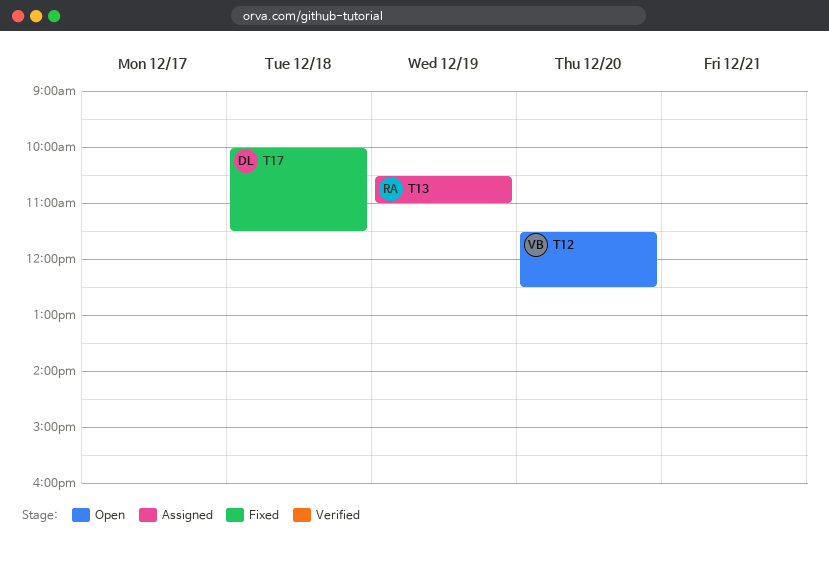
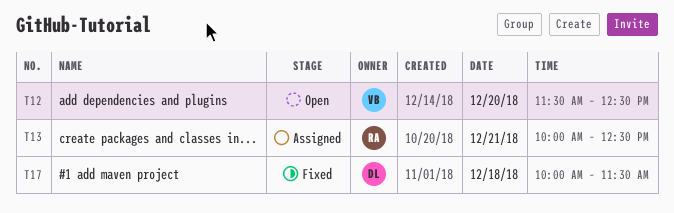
T13, day: Dec 19 -> Dec 21
T13, begins: 10:30 -> 10:00
T13, ends: 11:00 -> 12:30

